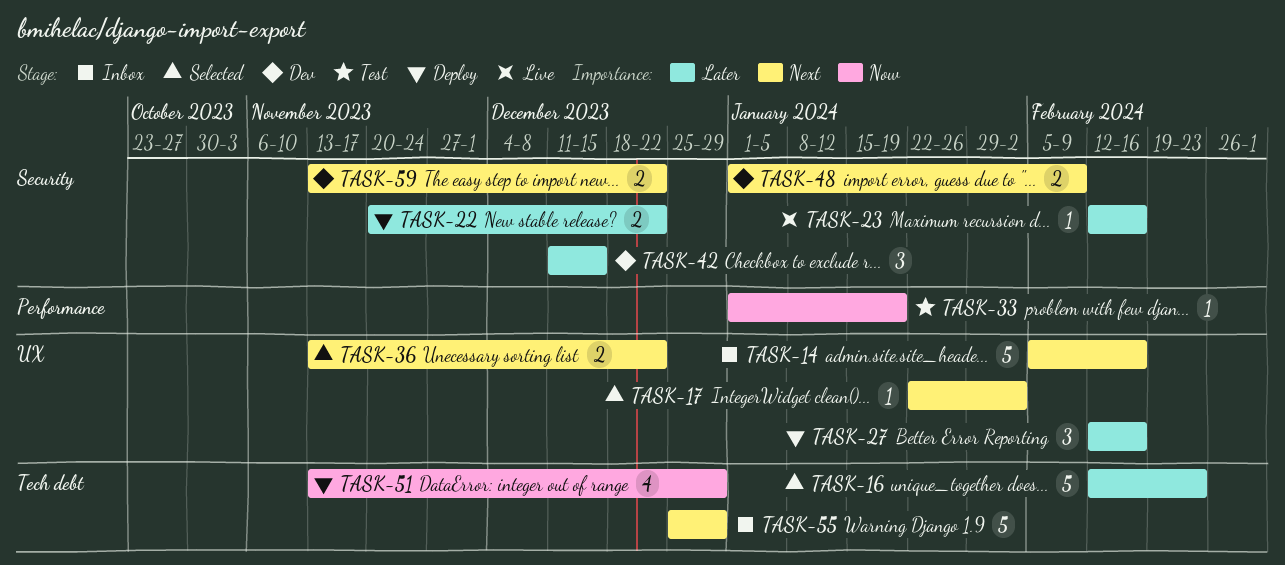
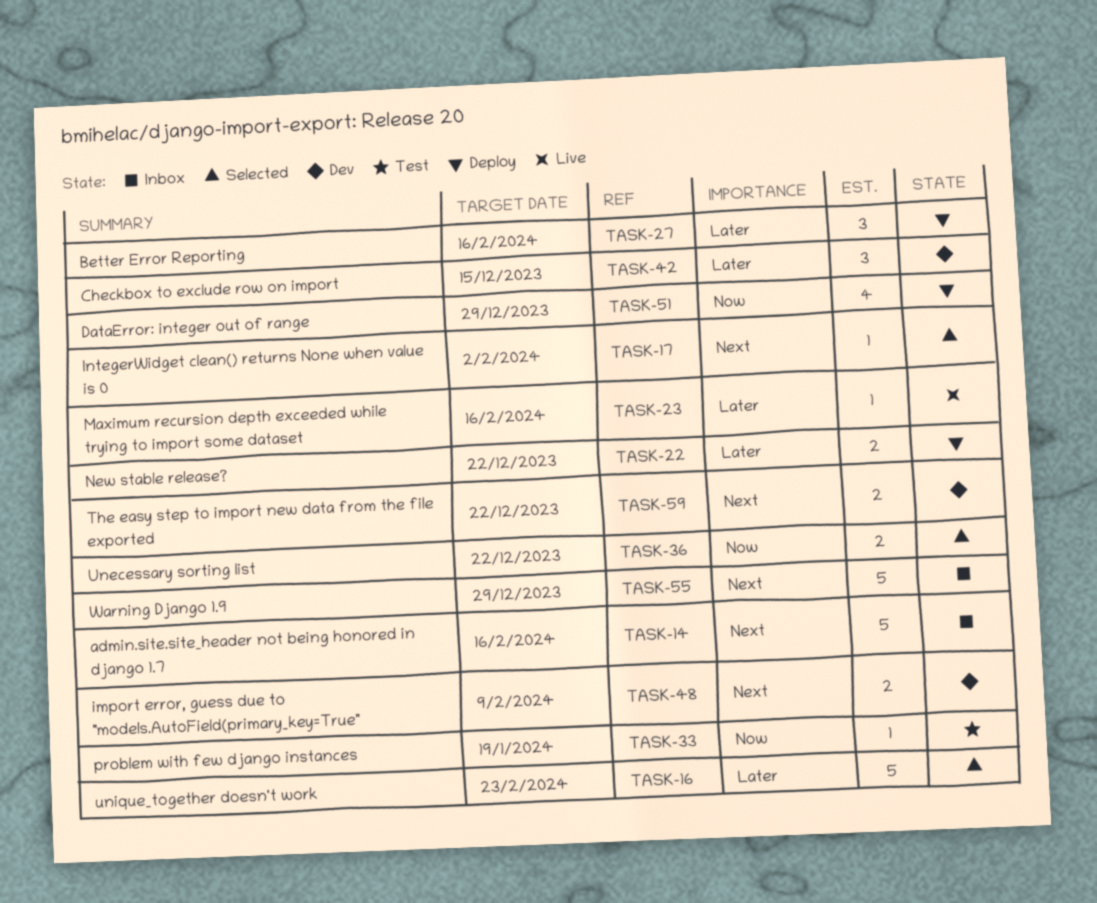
TASK-36, priority: Next -> Now

